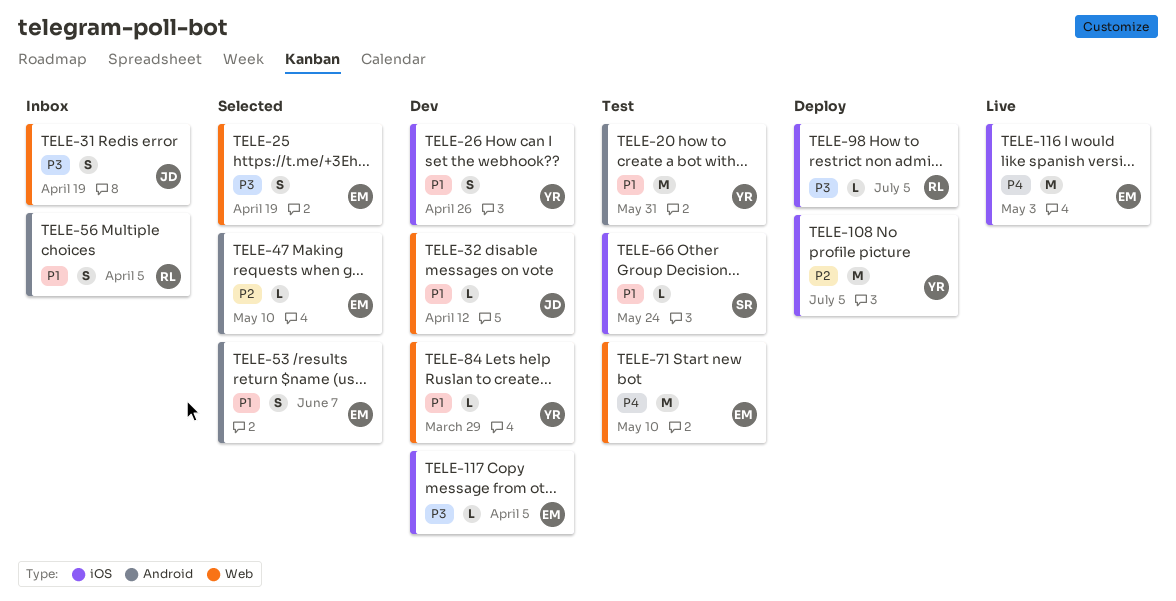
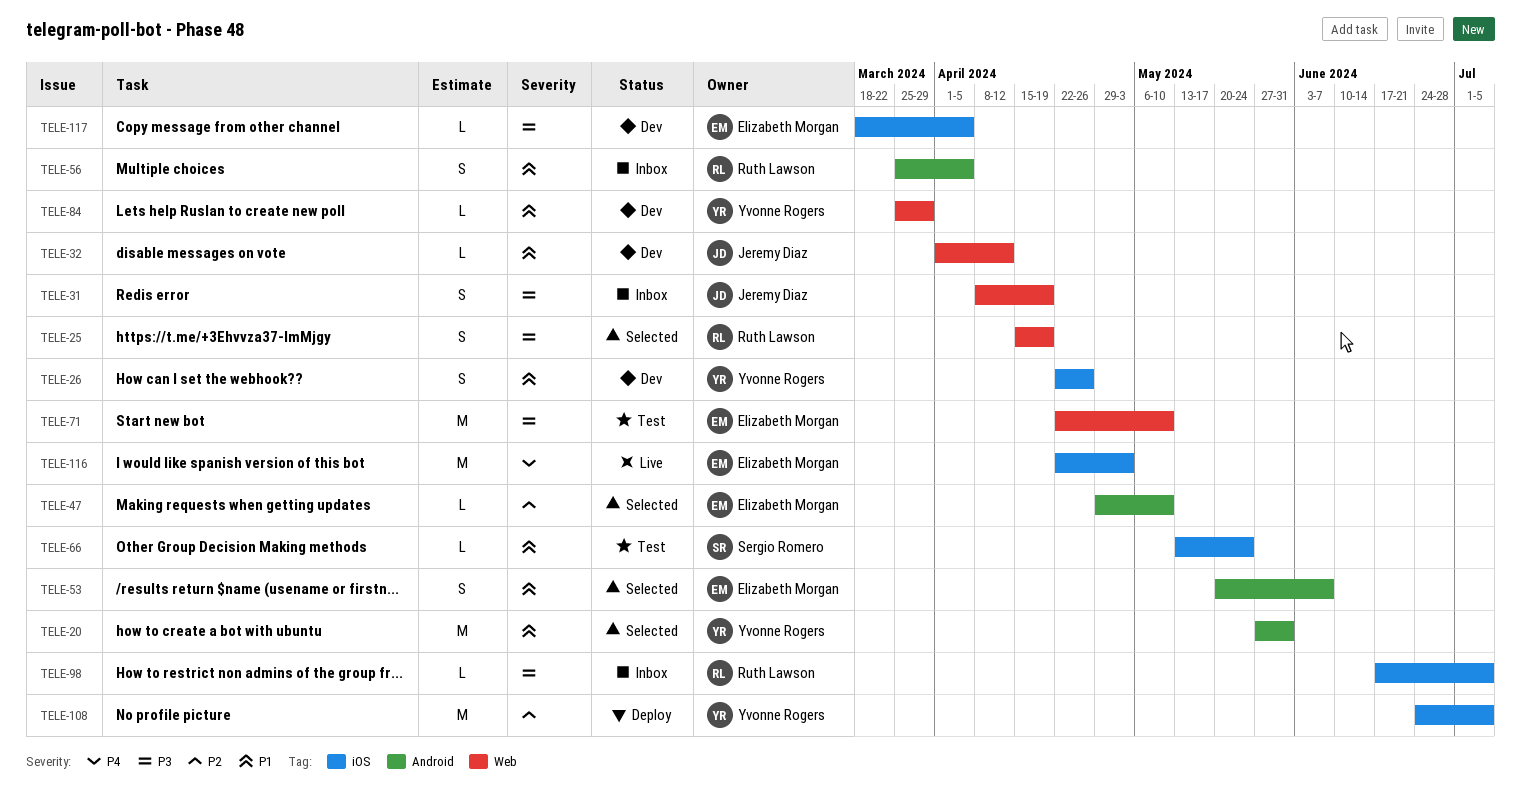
TELE-20, status: Test -> Selected
TELE-25, owner: Elizabeth Morgan -> Ruth Lawson
TELE-71, priority: P4 -> P3
TELE-98, status: Deploy -> Inbox

